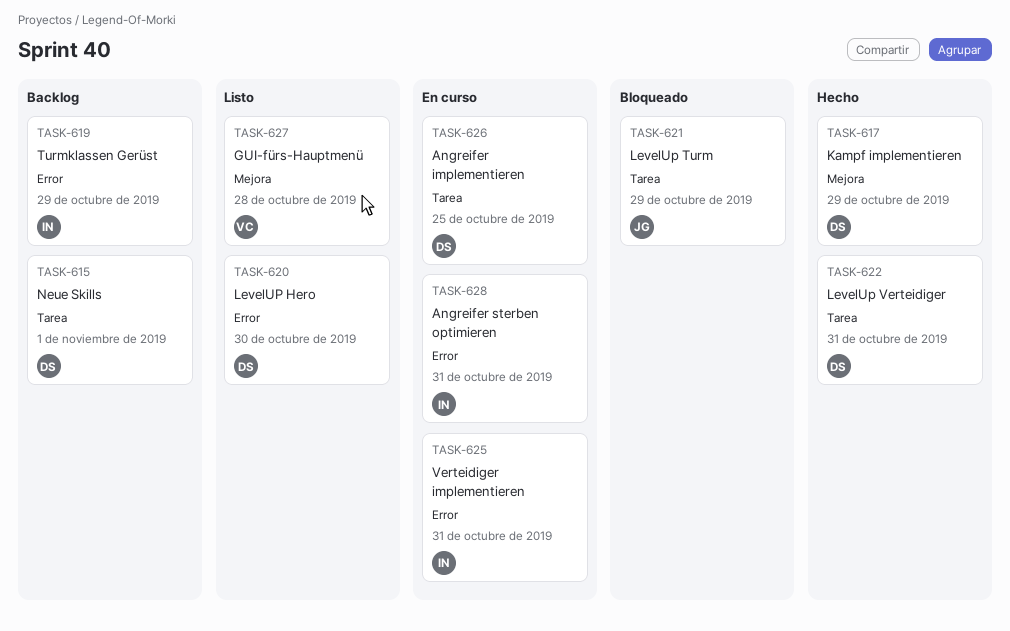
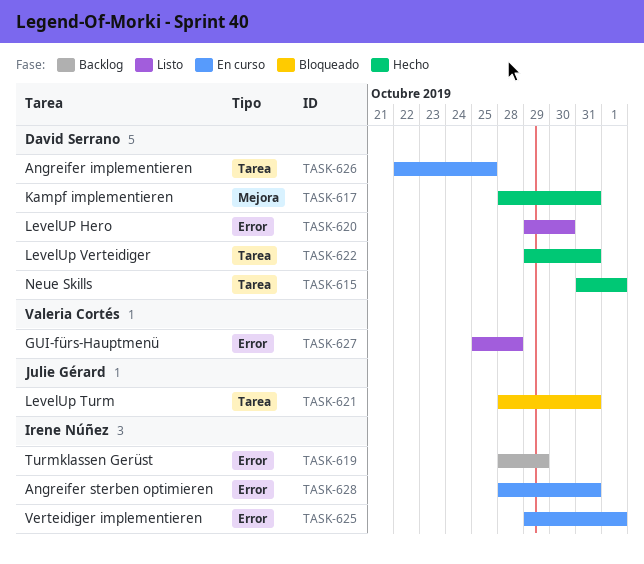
TASK-615, status: Backlog -> Hecho
TASK-617, due: Oct 29 -> Oct 31
TASK-621, due: Oct 29 -> Oct 31
TASK-625, due: Oct 31 -> Nov 1
TASK-627, label: Mejora -> Error

